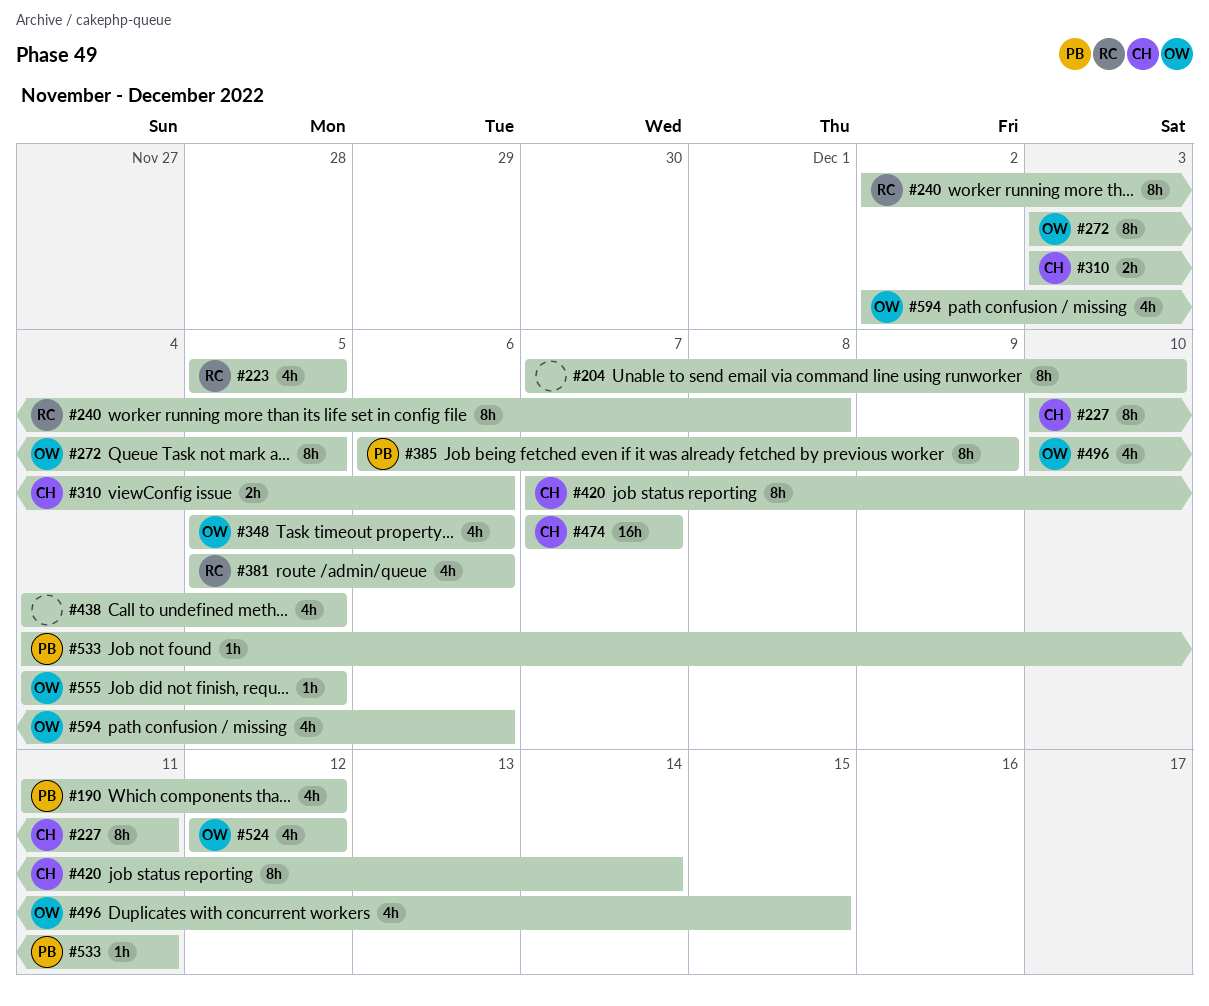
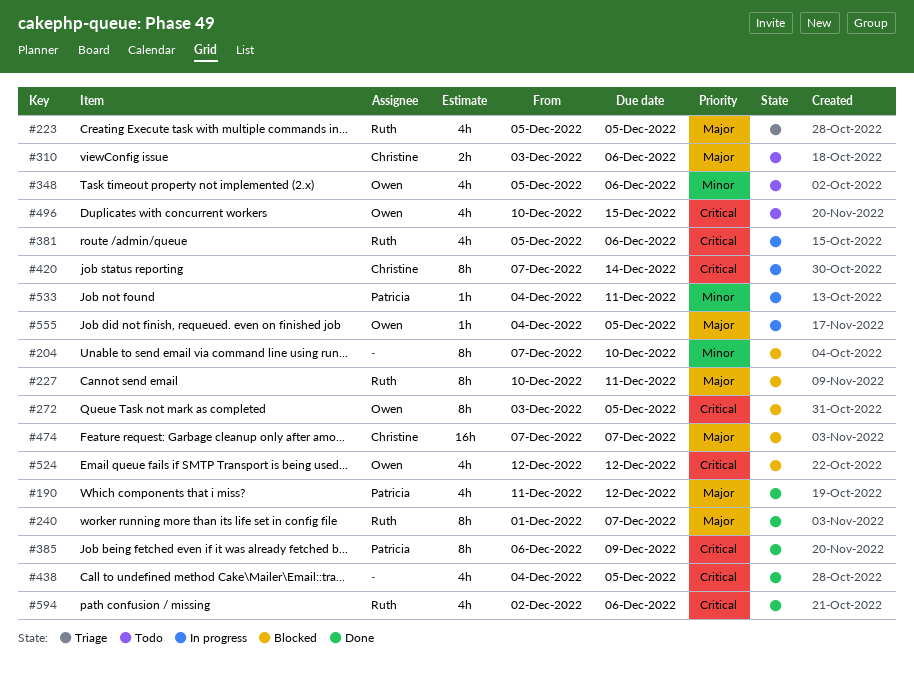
#227, owner: Christine -> Ruth
#240, start: Dec 2 -> Dec 1
#240, due: Dec 8 -> Dec 7
#594, owner: Owen -> Ruth

